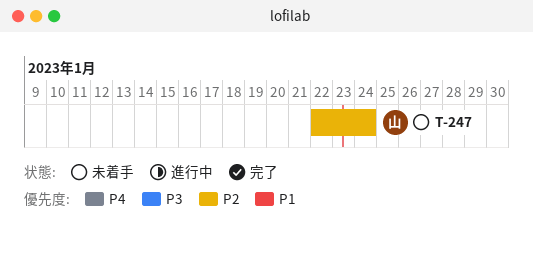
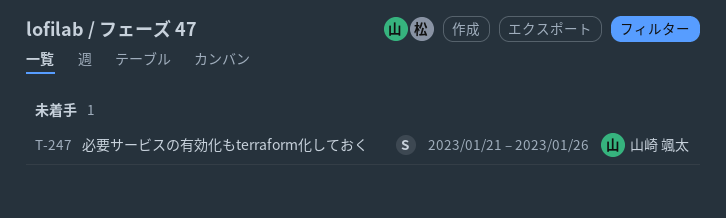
T-247, start: Jan 22 -> Jan 21
T-247, due: Jan 24 -> Jan 26

